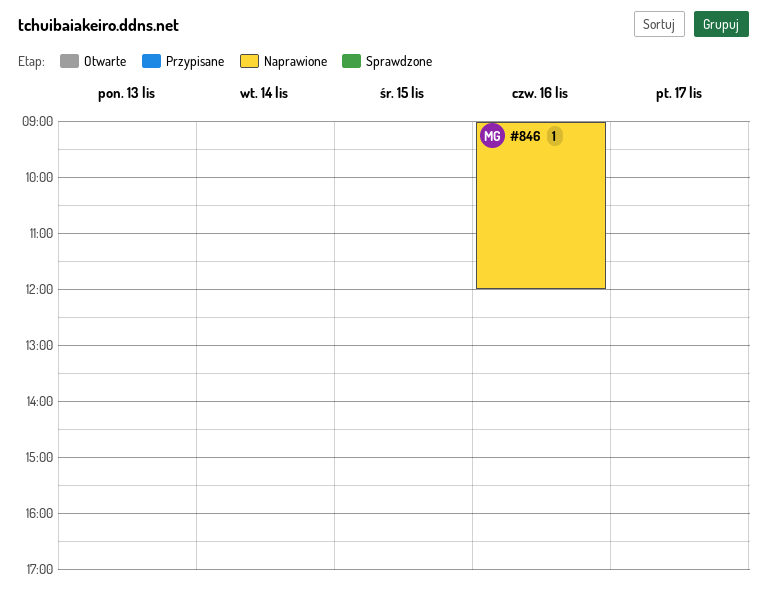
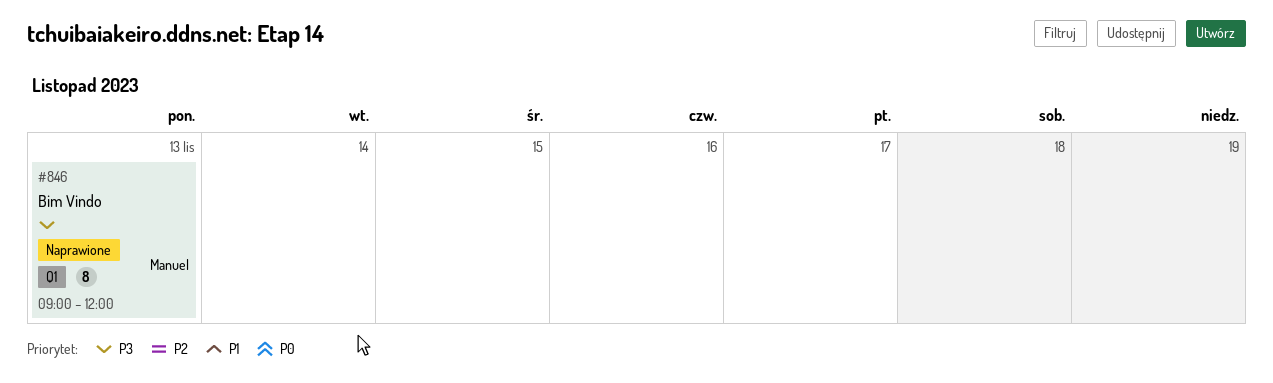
#846, estimate: 1 -> 8
#846, day: Nov 16 -> Nov 13

